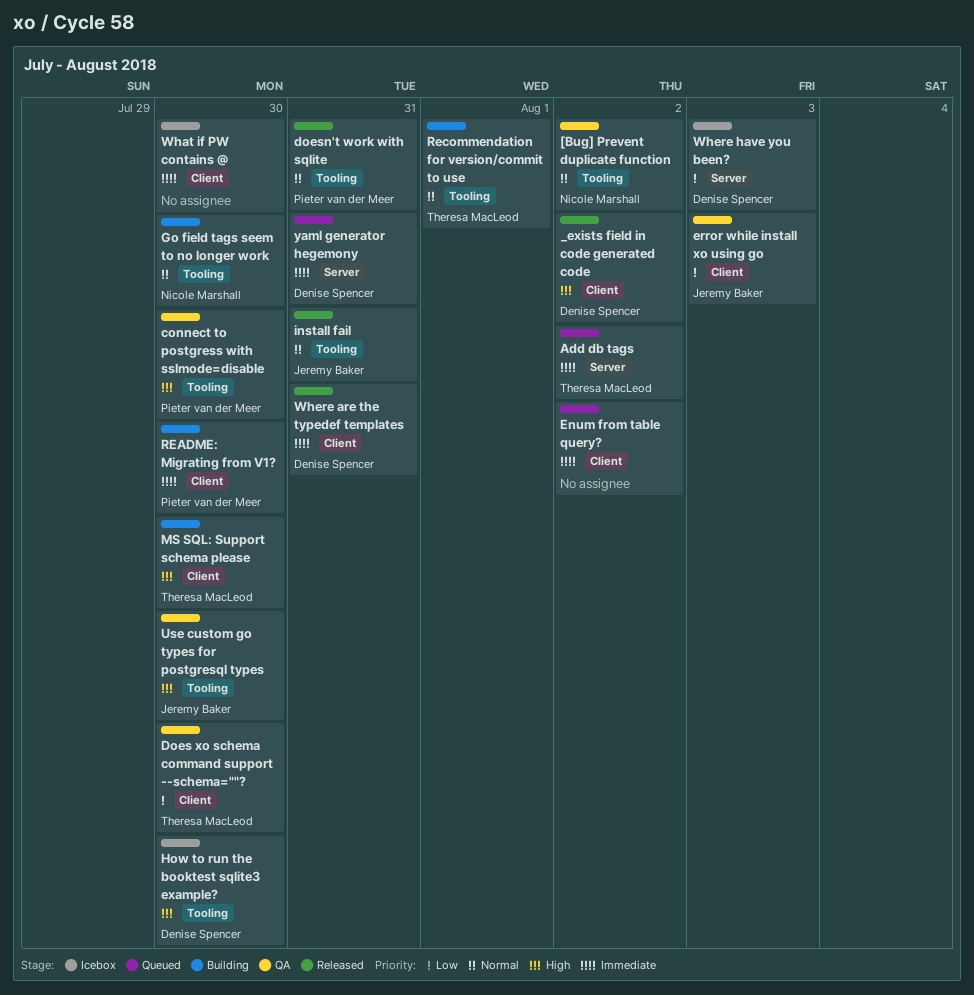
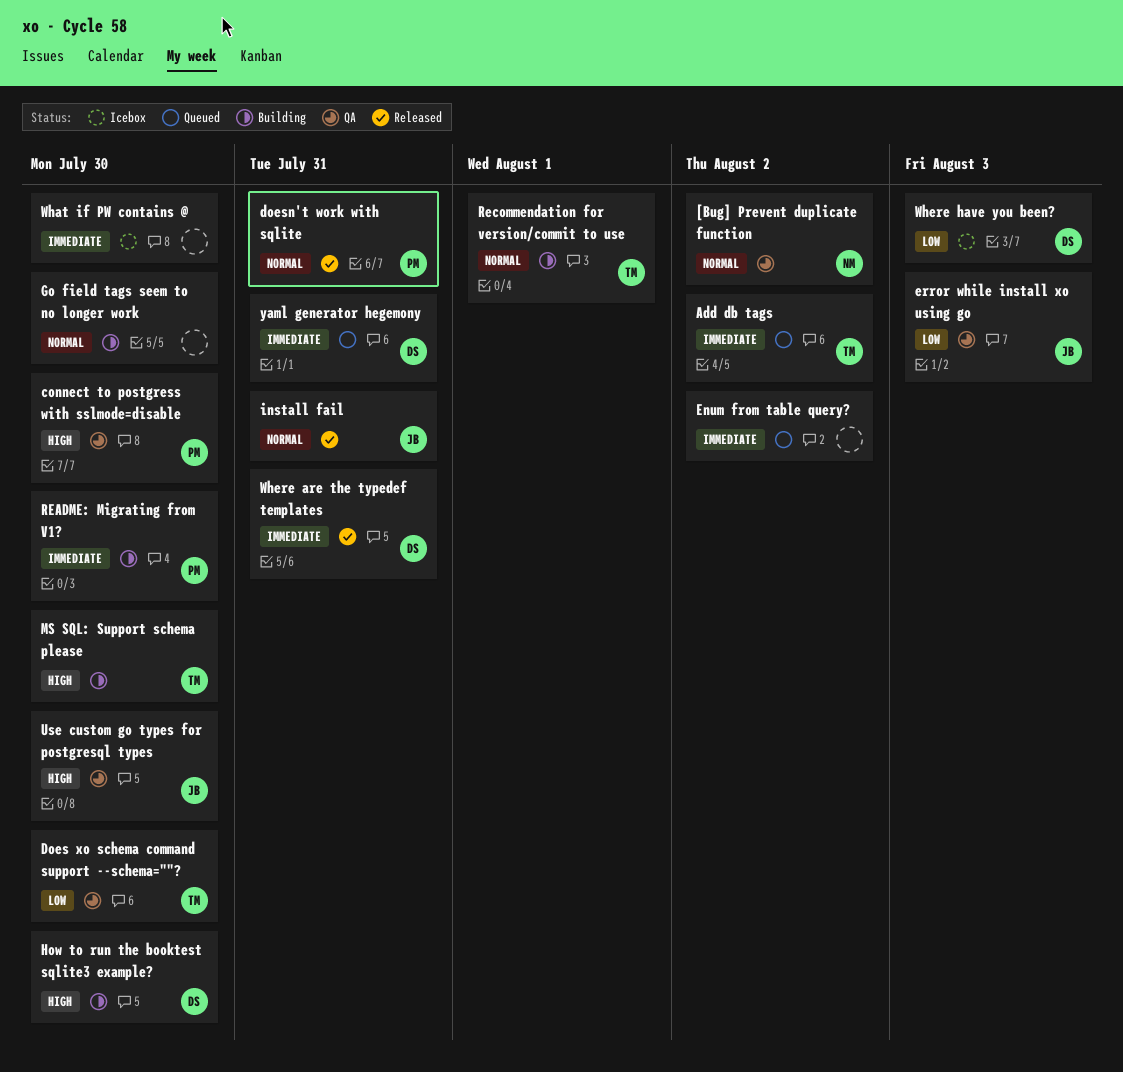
_exists field in code generated code: present -> none
Go field tags seem to no longer work, owner: Nicole Marshall -> none
How to run the booktest sqlite3 example?, status: Icebox -> Building

